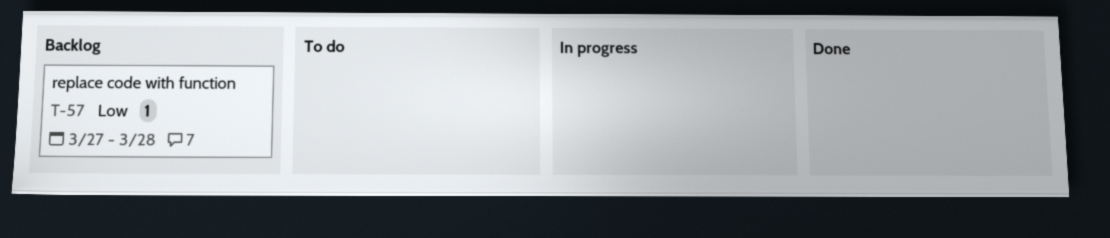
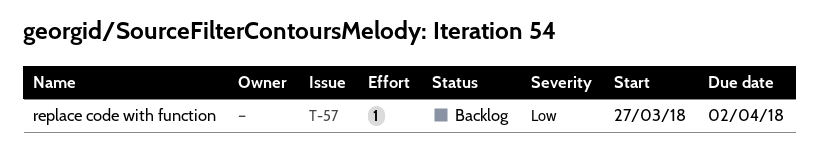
T-57, due: Mar 28 -> Apr 2

